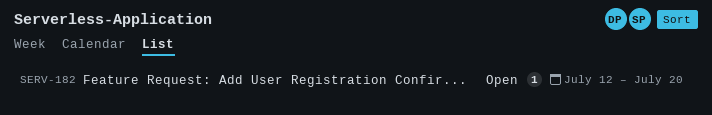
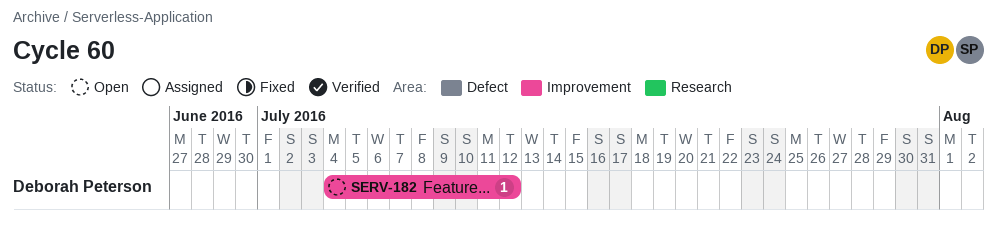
SERV-182, start: Jul 12 -> Jul 4
SERV-182, due: Jul 20 -> Jul 12

